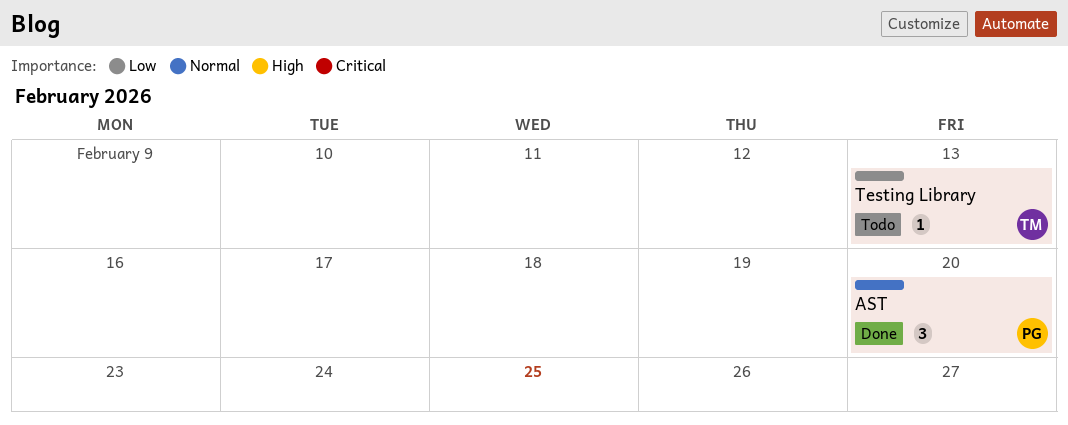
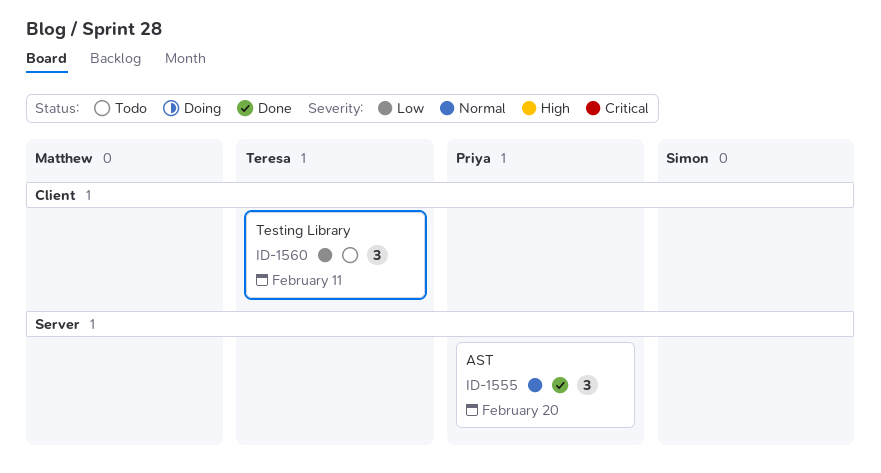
Testing Library, estimate: 1 -> 3
Testing Library, due: Feb 13 -> Feb 11

